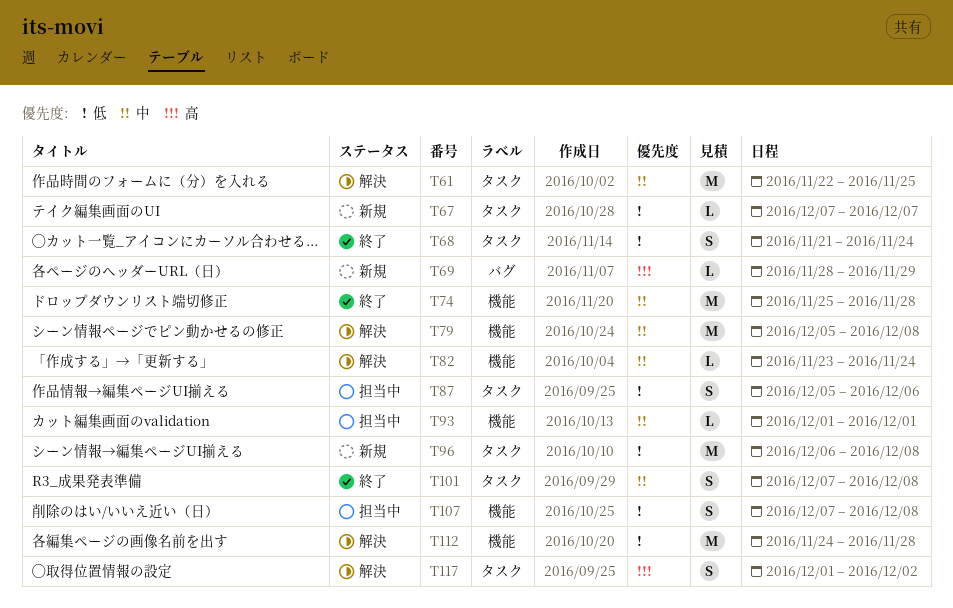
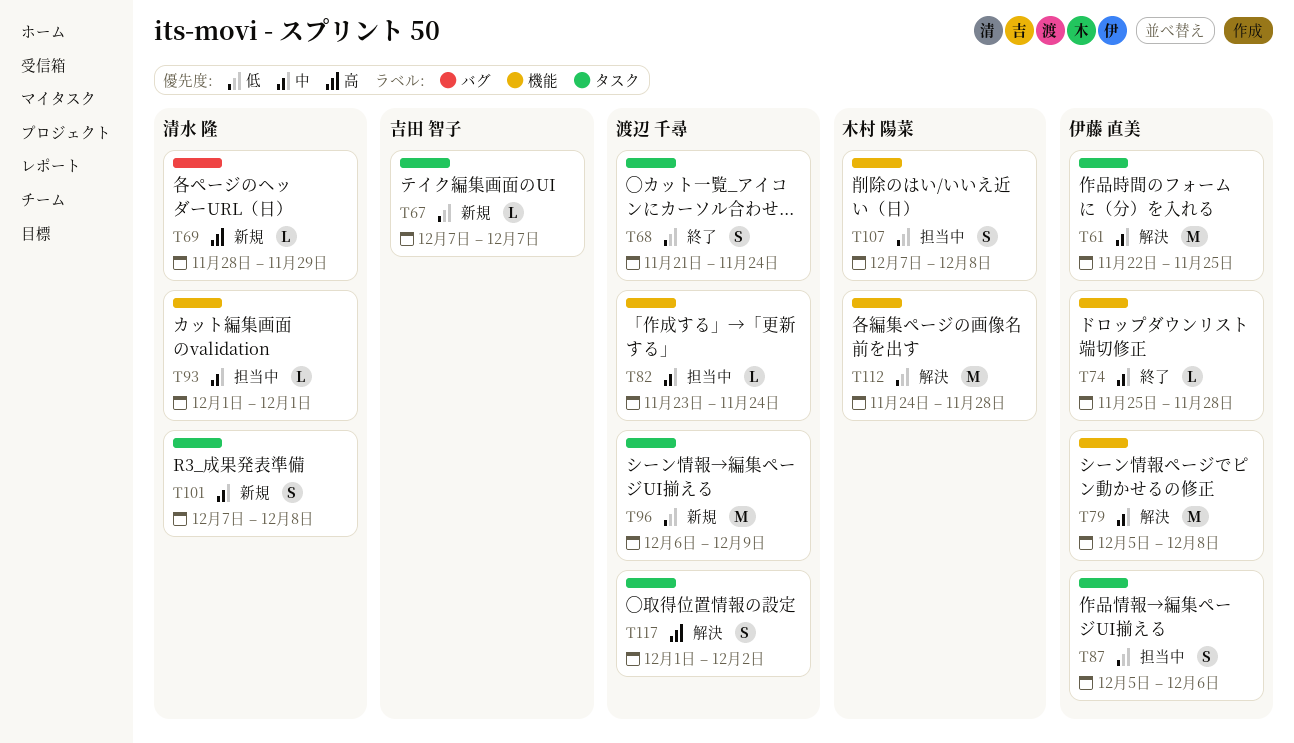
T74, estimate: M -> L
T82, status: 解決 -> 担当中
T96, due: Dec 8 -> Dec 9
T101, status: 終了 -> 新規

